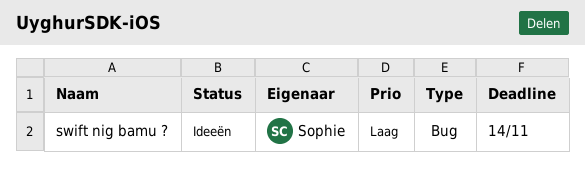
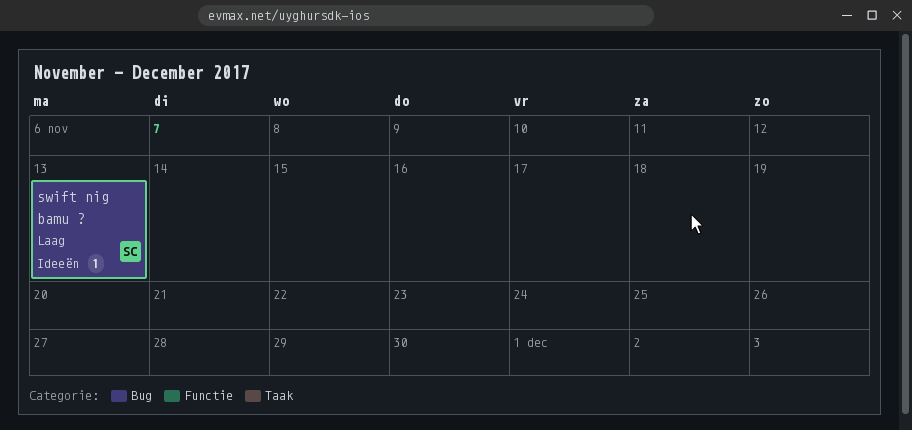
swift nig bamu ?, due: Nov 14 -> Nov 13

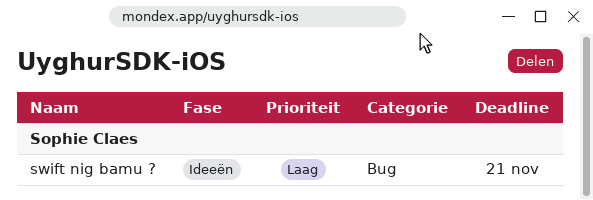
swift nig bamu ?, due: Nov 13 -> Nov 21

